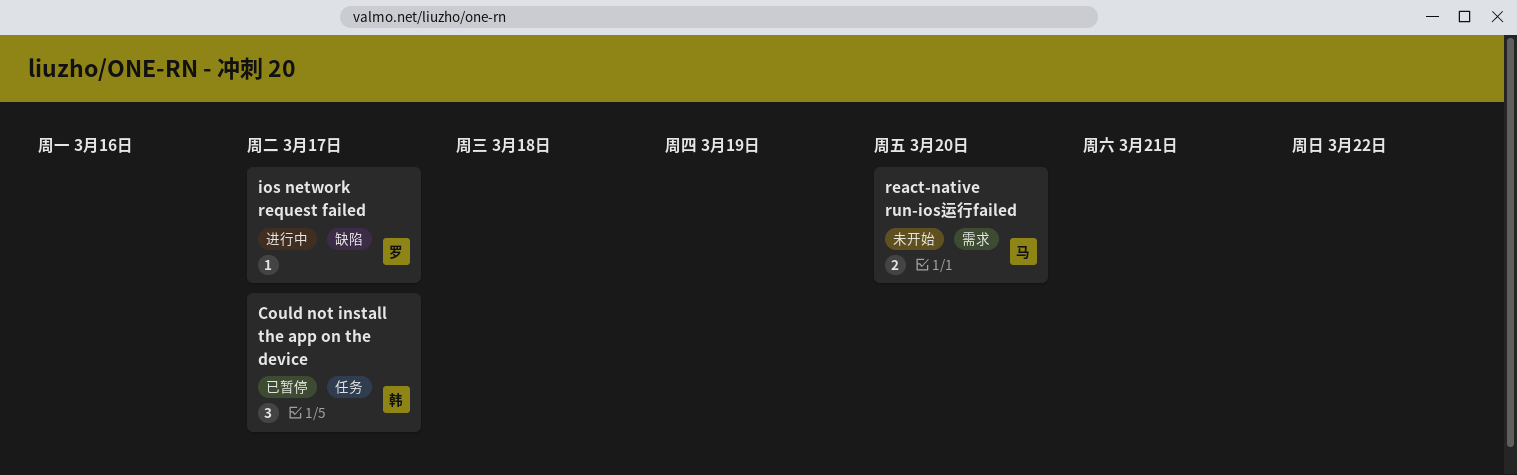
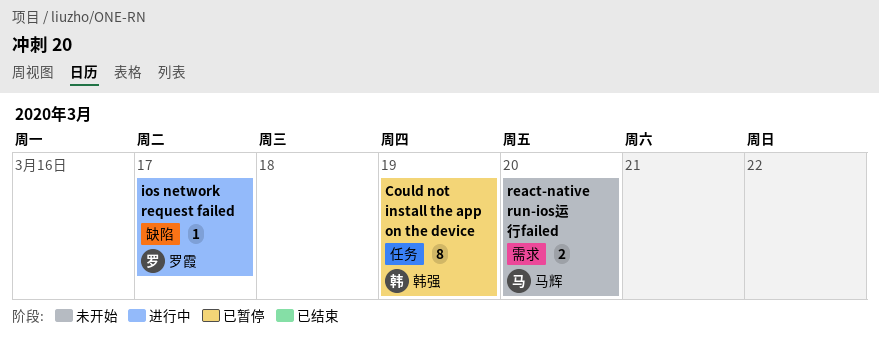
Could not install the app on the device, estimate: 3 -> 8
Could not install the app on the device, due: Mar 17 -> Mar 19

